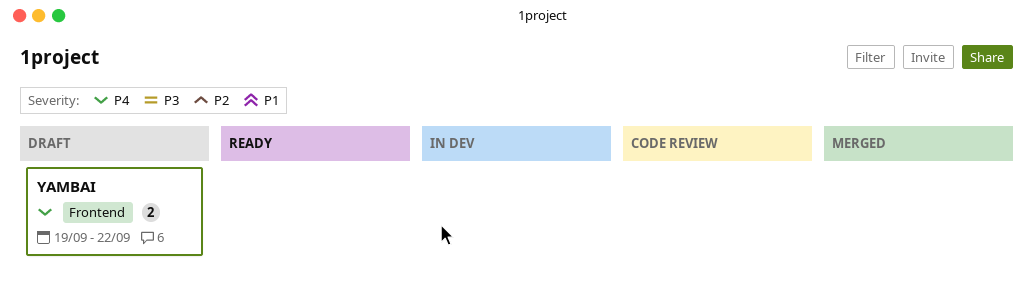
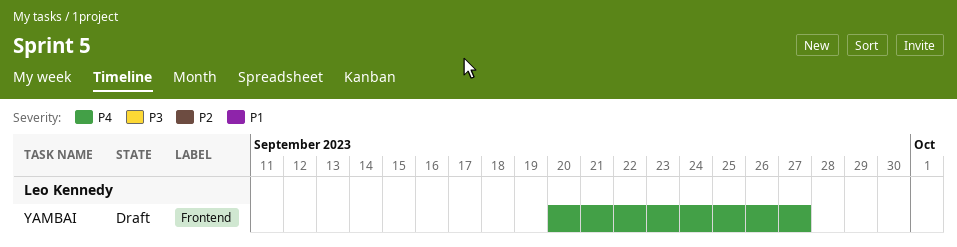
YAMBAI, start: Sep 19 -> Sep 20
YAMBAI, due: Sep 22 -> Sep 27

